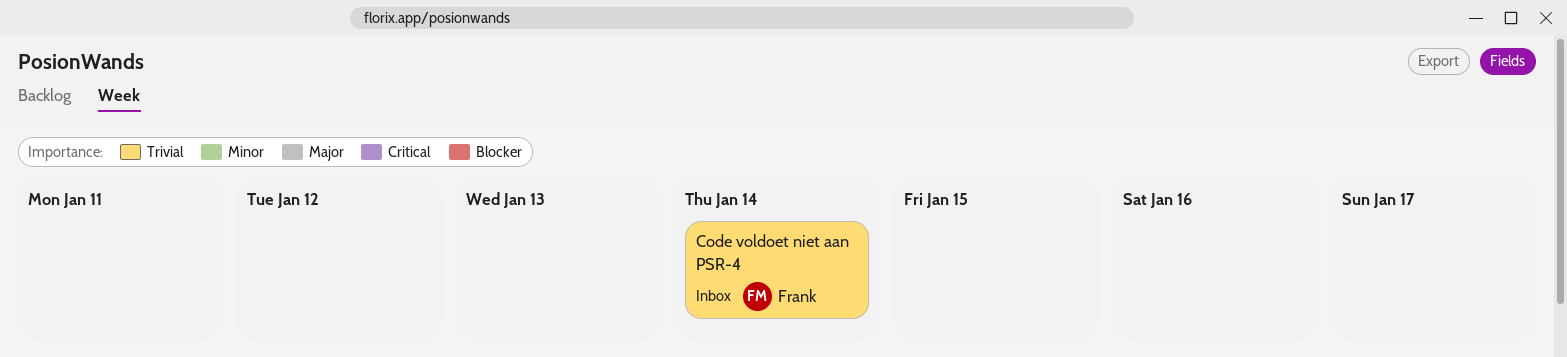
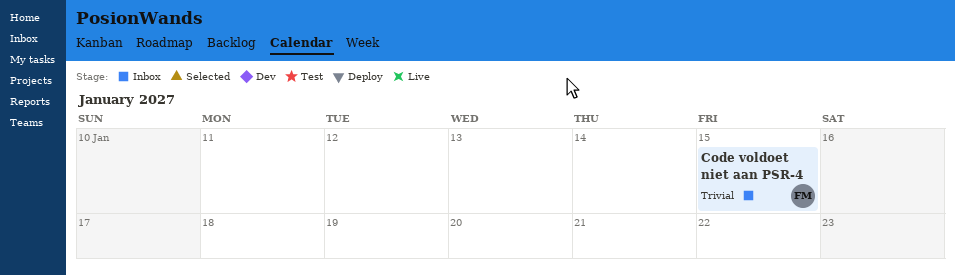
Code voldoet niet aan PSR-4, due: Jan 14 -> Jan 15

